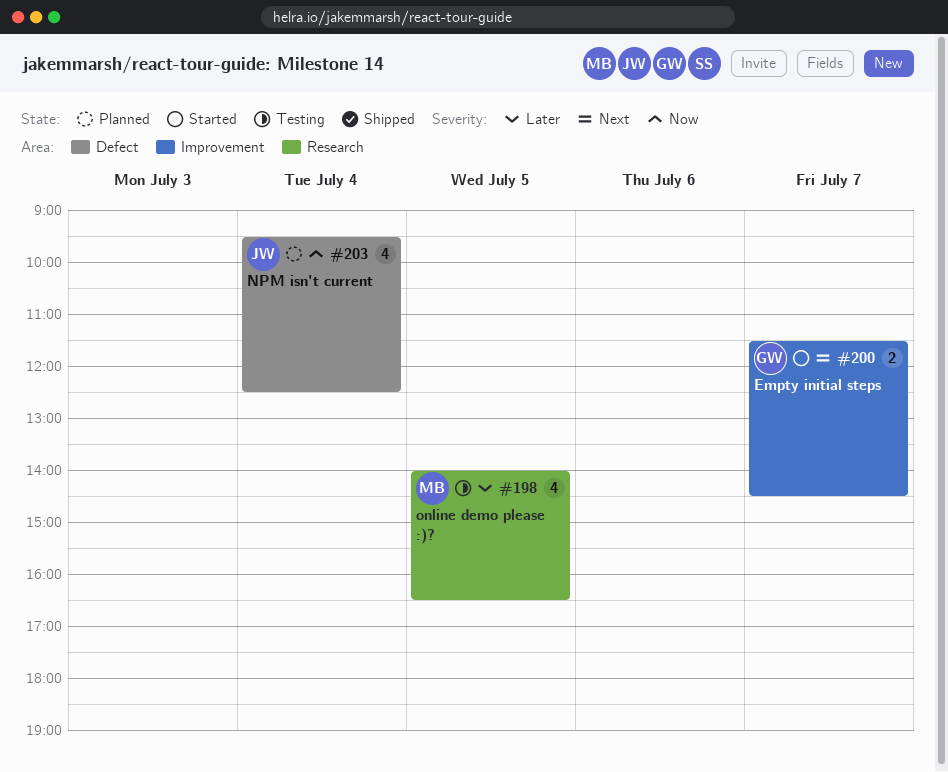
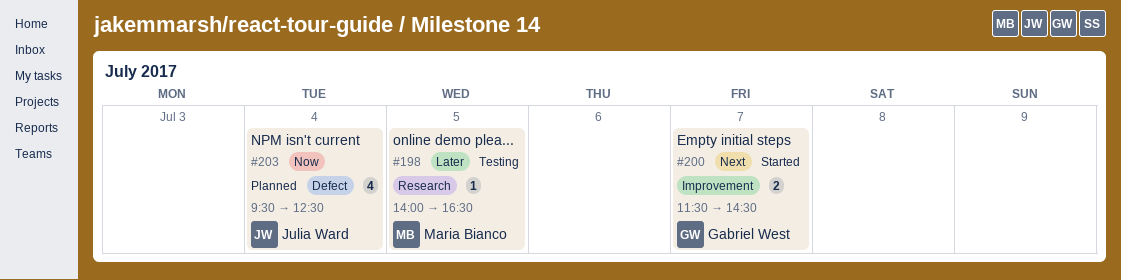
#198, estimate: 4 -> 1

